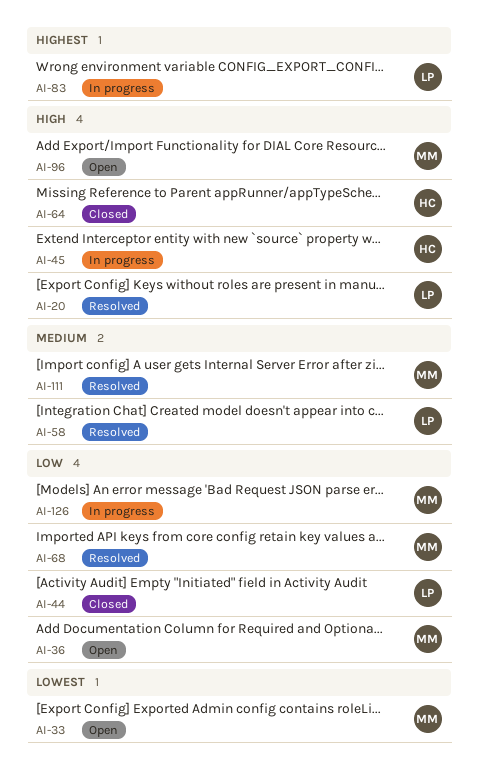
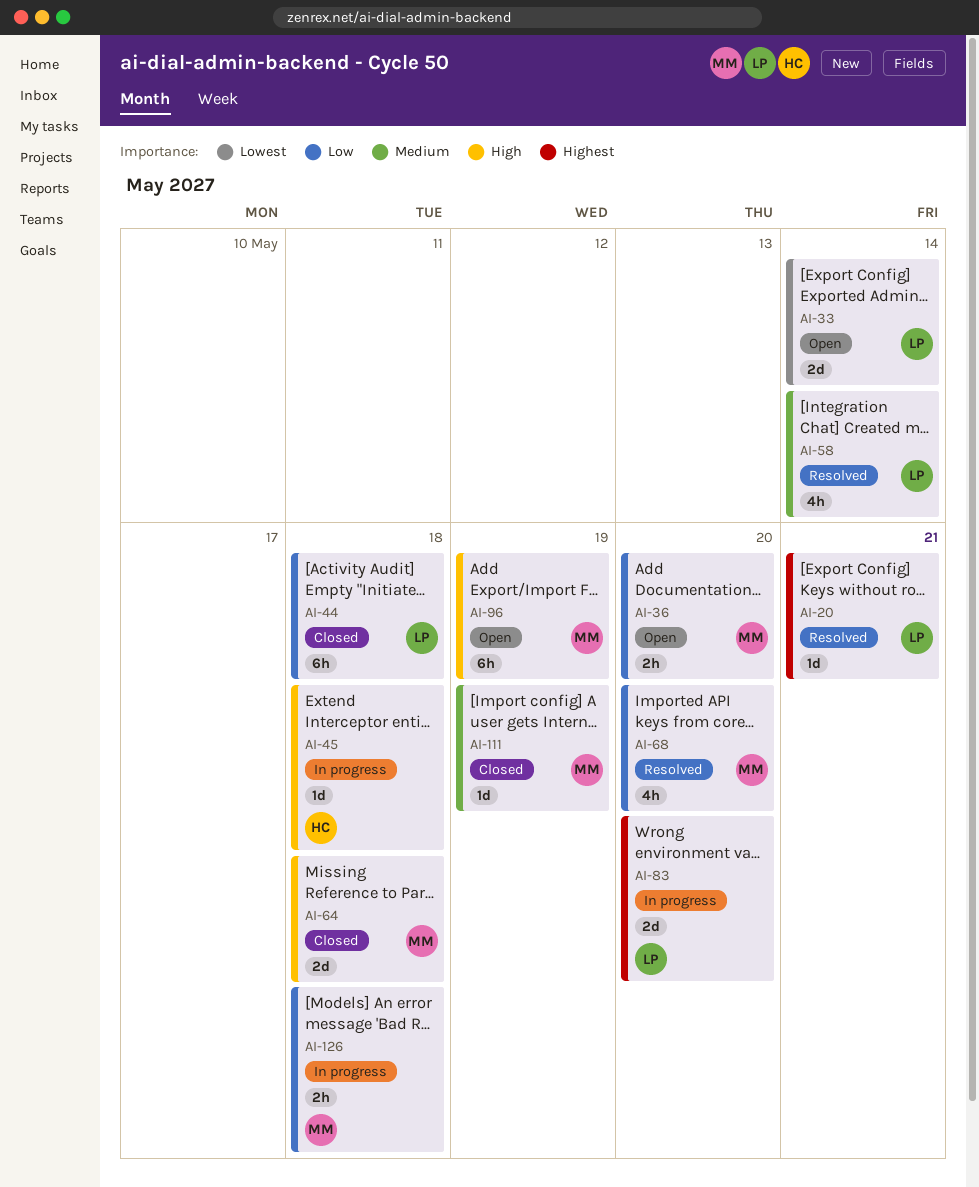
AI-20, priority: High -> Highest
AI-33, owner: MM -> LP
AI-64, owner: HC -> MM
AI-111, status: Resolved -> Closed

